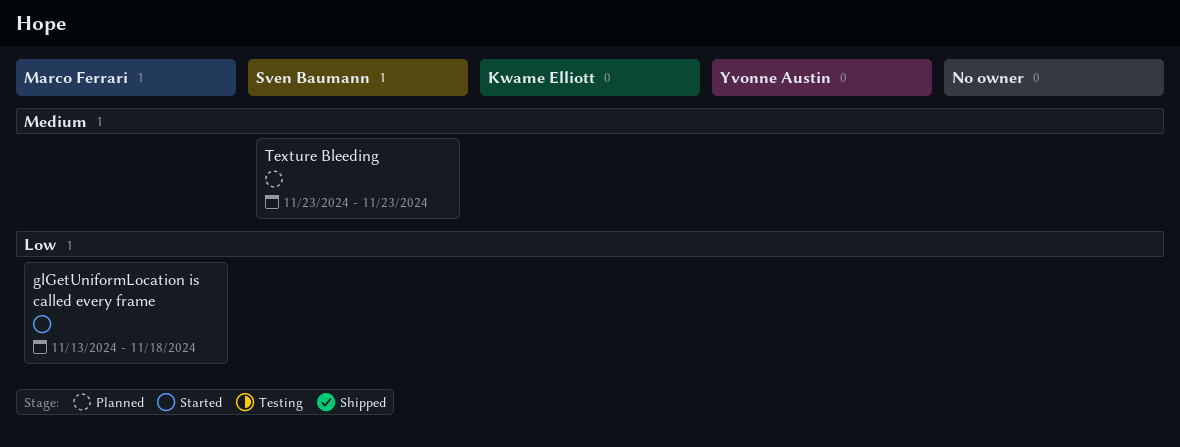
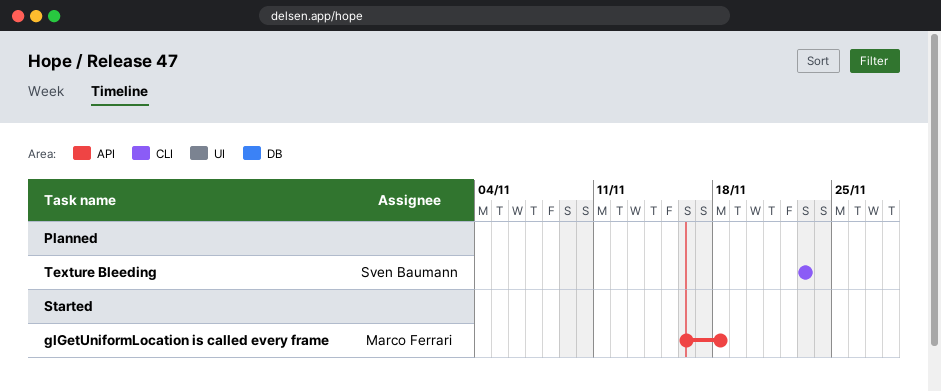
glGetUniformLocation is called every frame, start: Nov 13 -> Nov 16

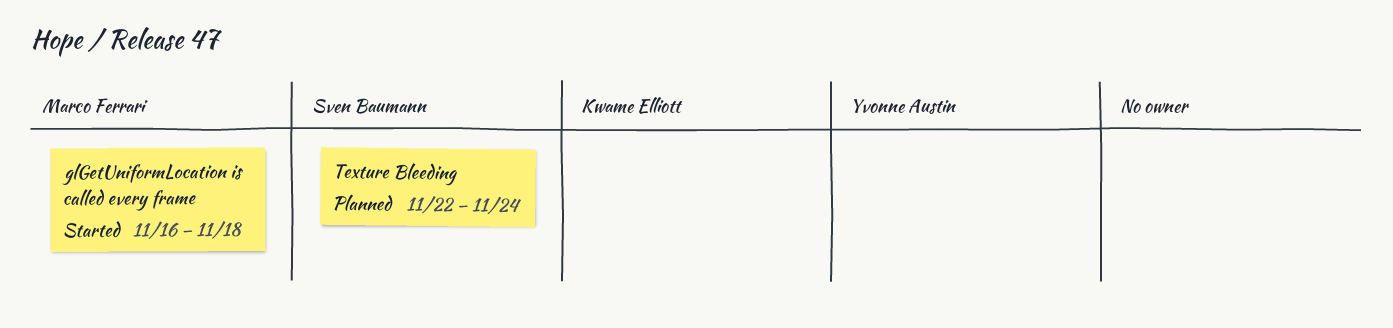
Texture Bleeding, start: Nov 23 -> Nov 22
Texture Bleeding, due: Nov 23 -> Nov 24

